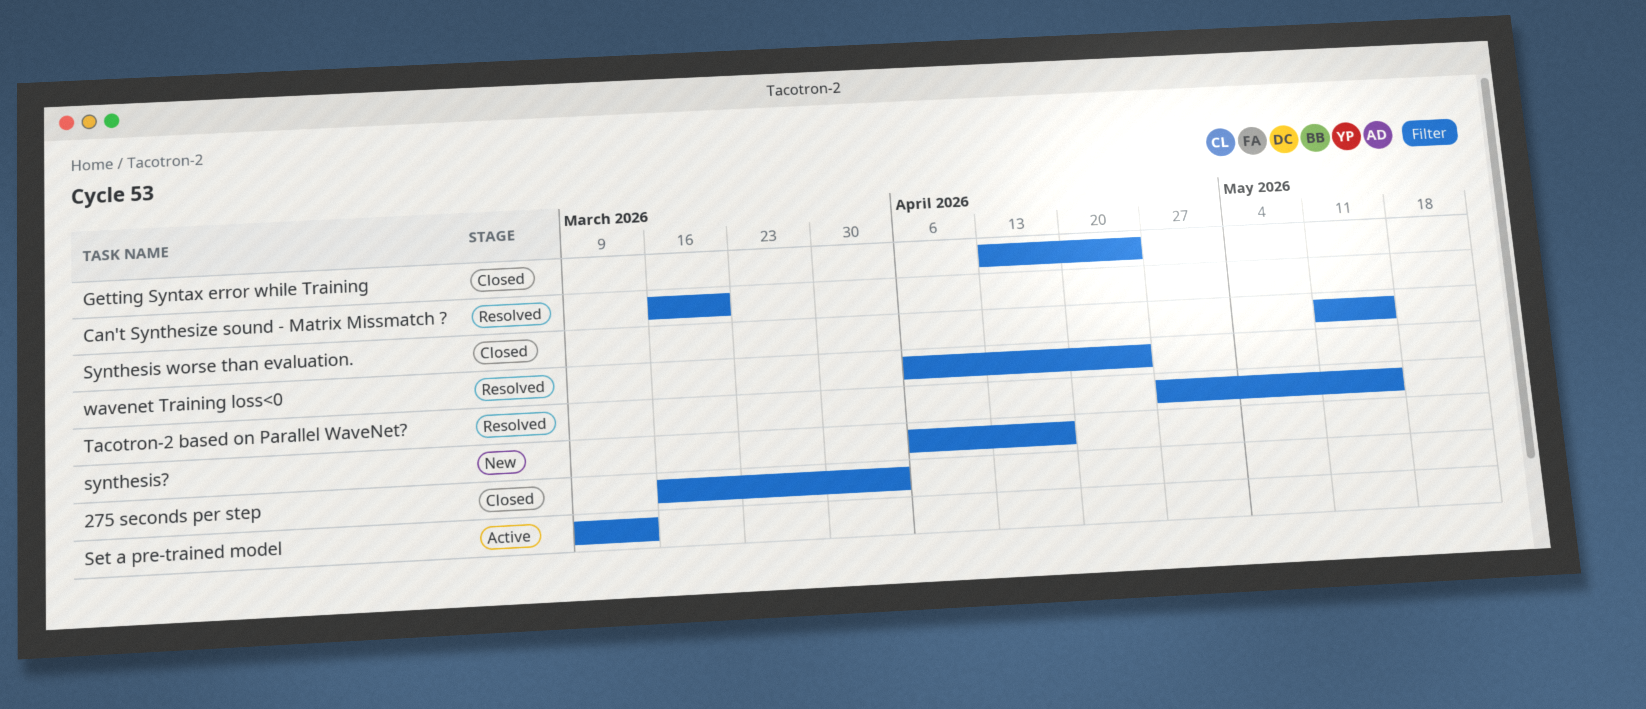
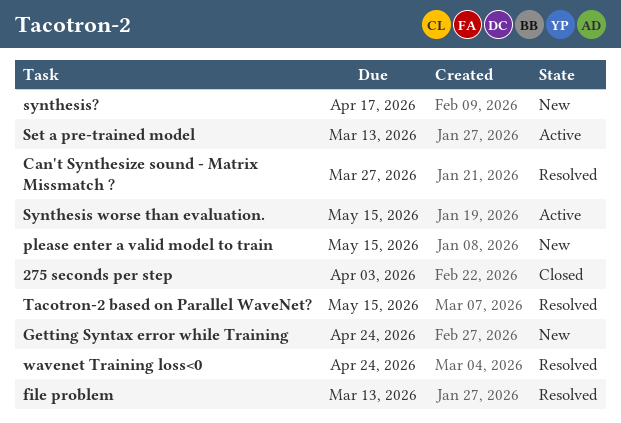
Can't Synthesize sound - Matrix Missmatch ?, due: Mar 20 -> Mar 27
file problem: none -> present
Getting Syntax error while Training, status: Closed -> New
please enter a valid model to train: none -> present
Synthesis worse than evaluation., status: Closed -> Active

